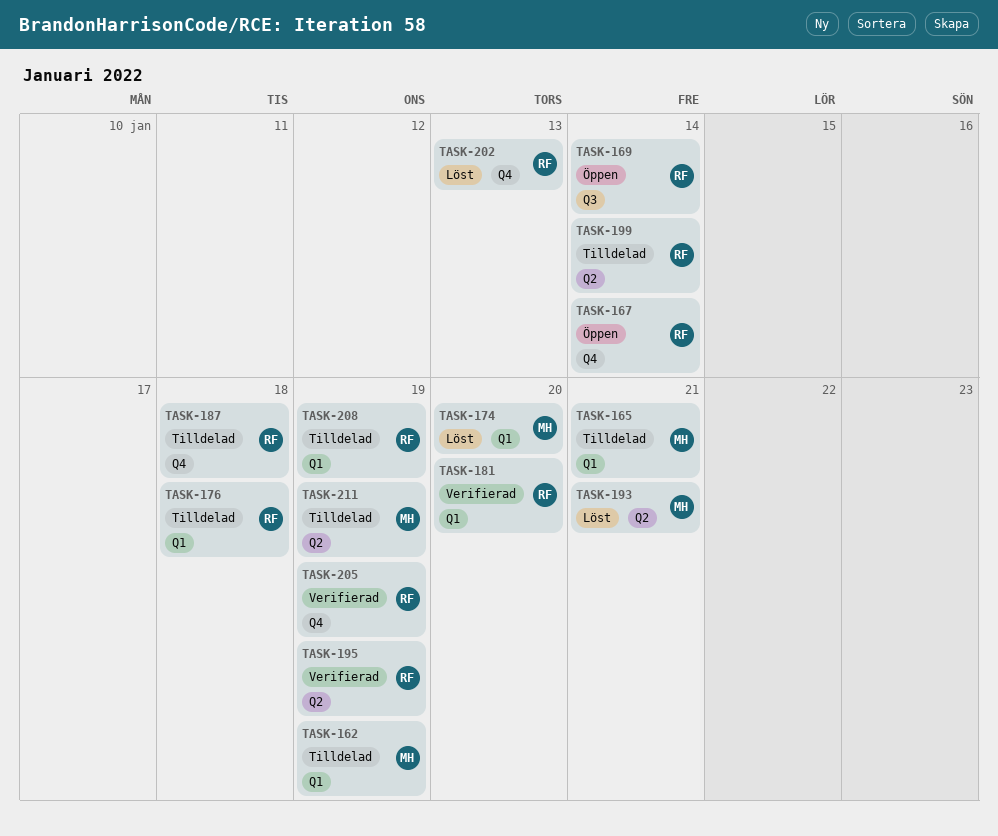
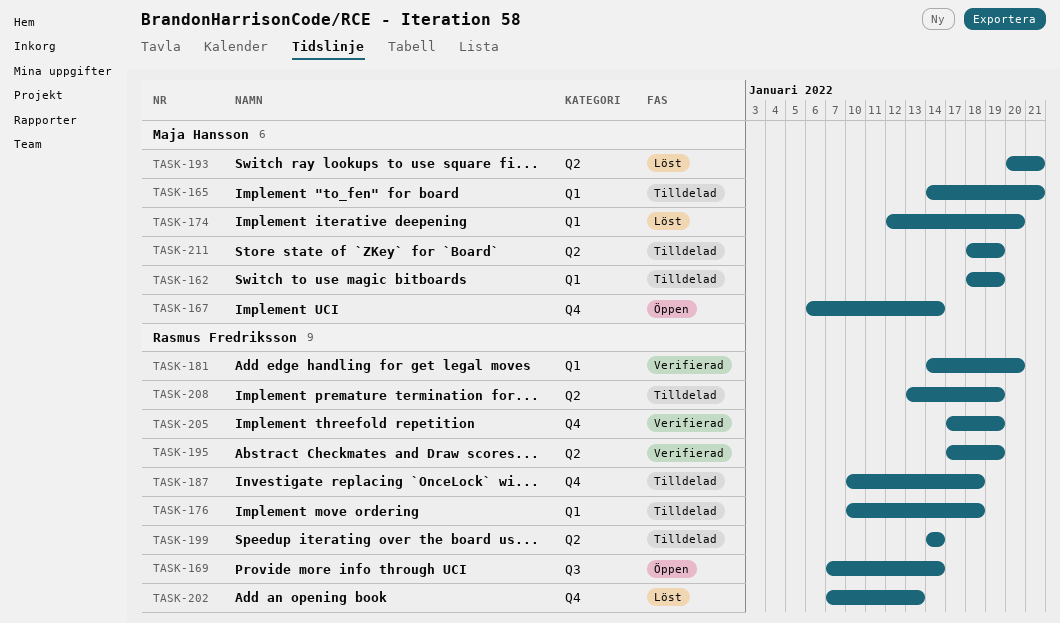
TASK-167, owner: Rasmus Fredriksson -> Maja Hansson
TASK-208, label: Q1 -> Q2

